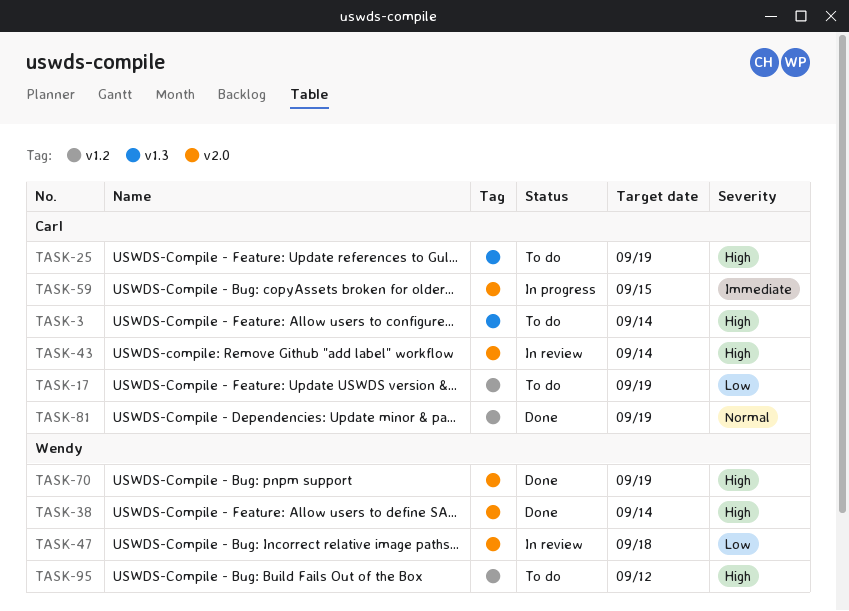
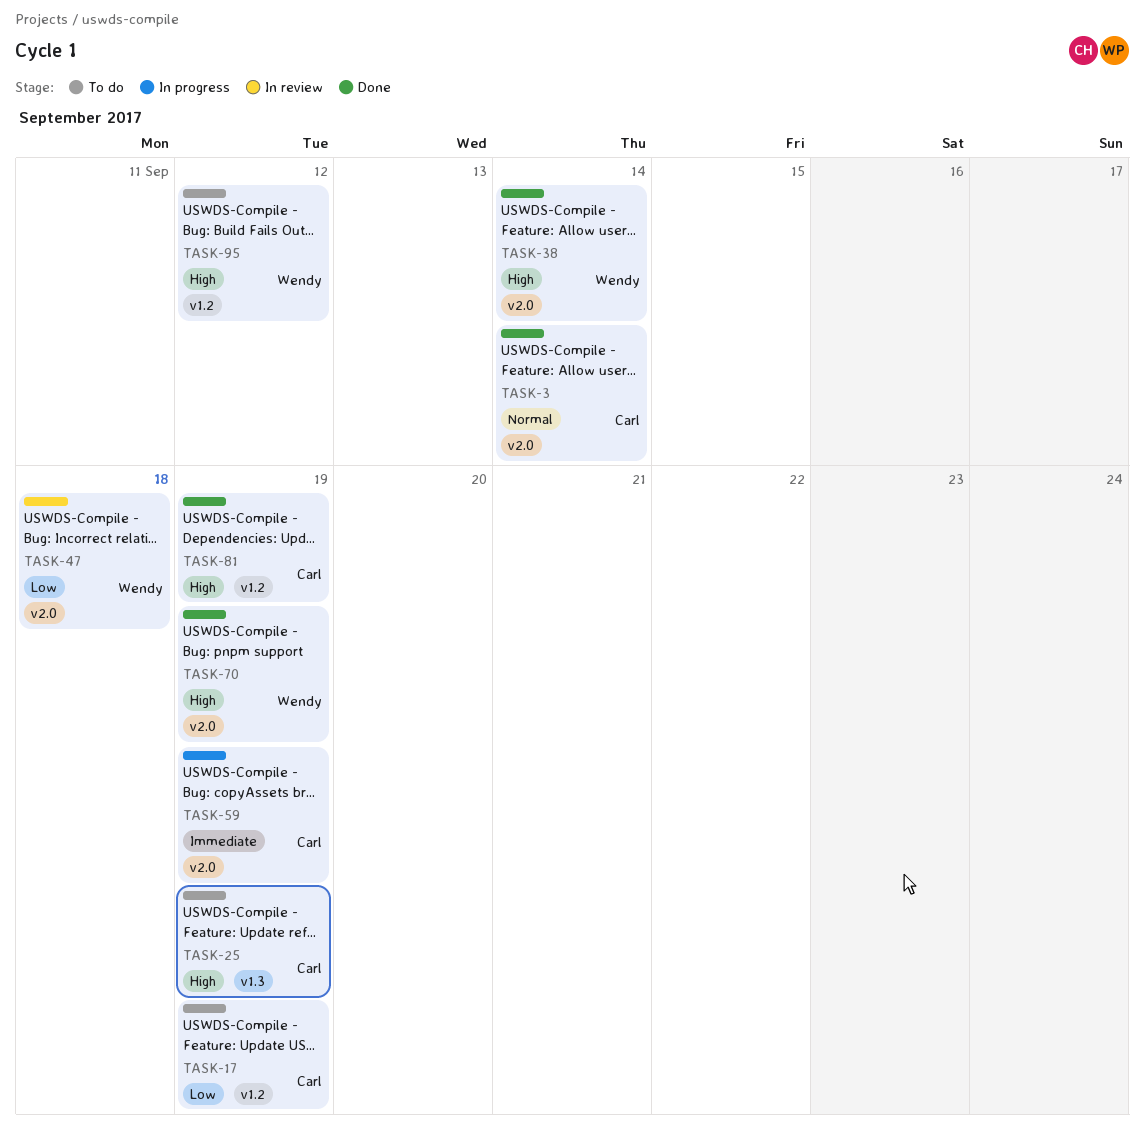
TASK-3, status: To do -> Done
TASK-3, priority: High -> Normal
TASK-3, label: v1.3 -> v2.0
TASK-43: present -> none
TASK-59, due: Sep 15 -> Sep 19
TASK-81, priority: Normal -> High

